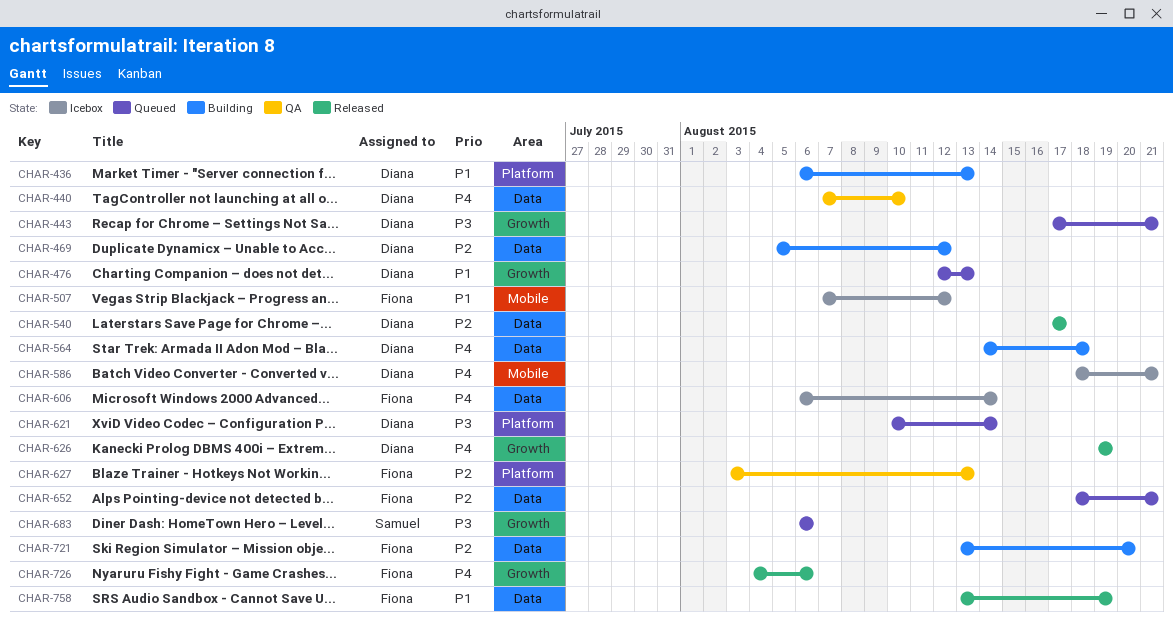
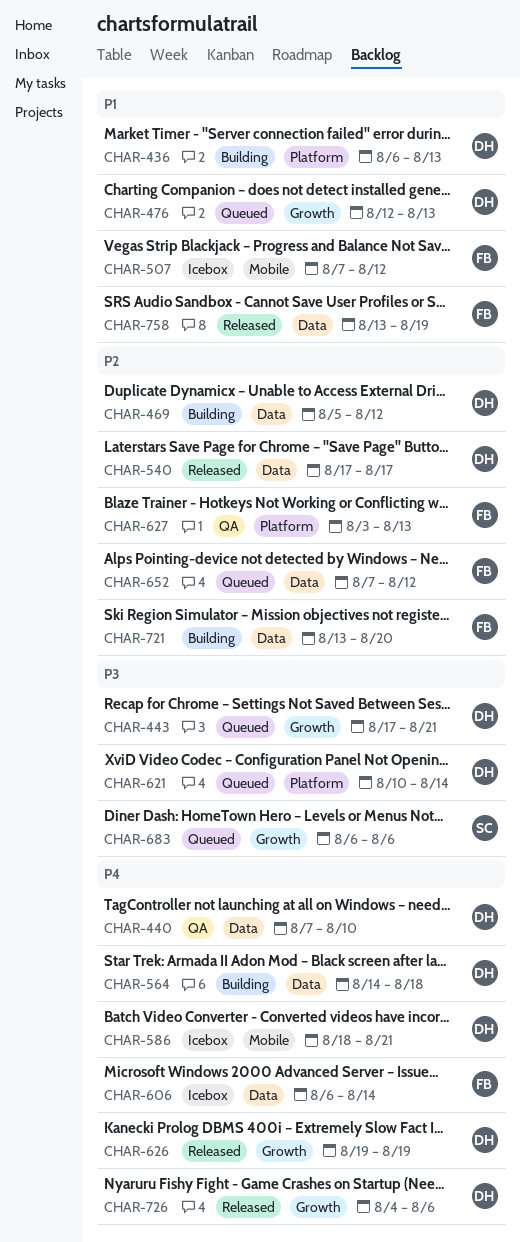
CHAR-652, start: Aug 18 -> Aug 7
CHAR-652, due: Aug 21 -> Aug 12
CHAR-726, owner: Fiona -> Diana

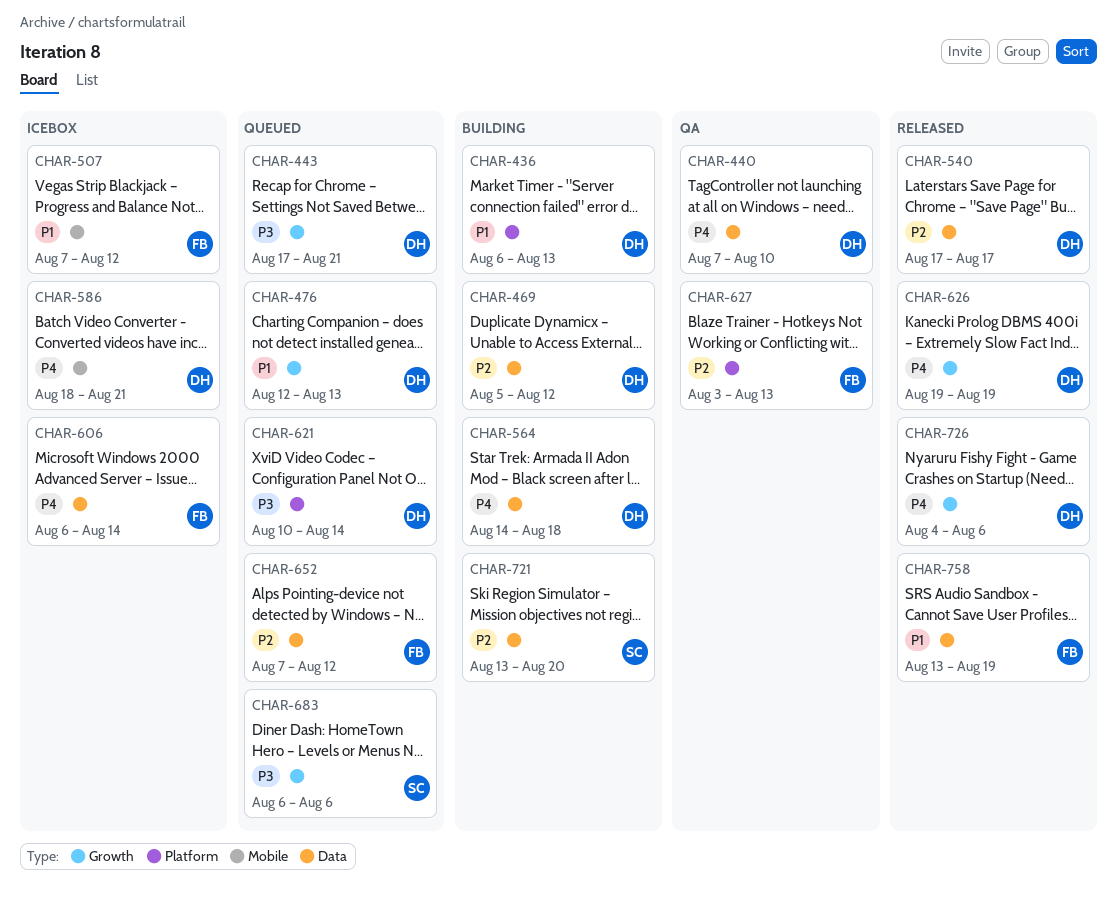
CHAR-721, owner: FB -> SC

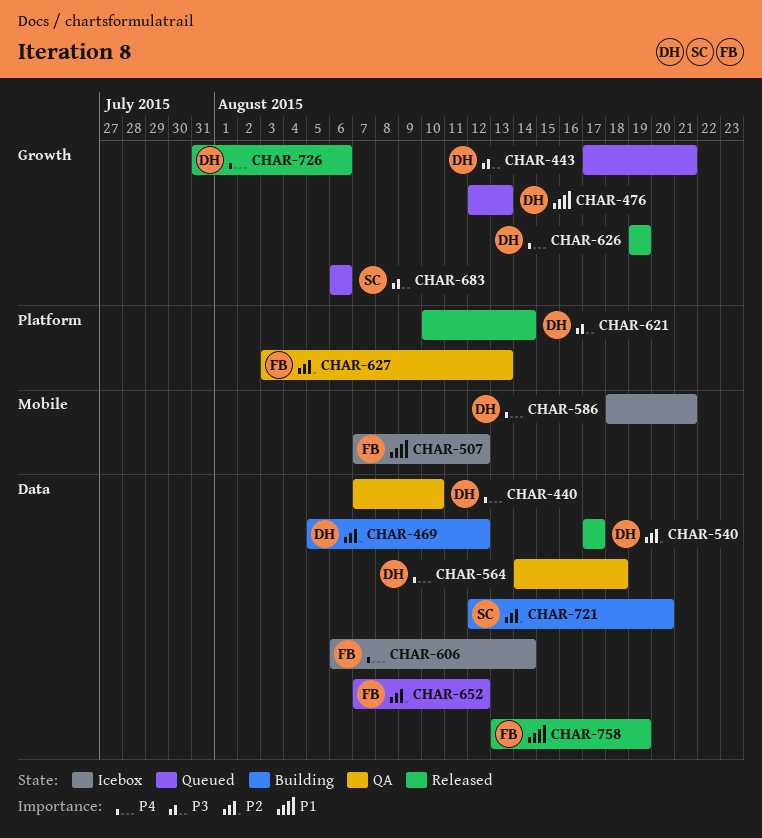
CHAR-436: present -> none
CHAR-564, status: Building -> QA
CHAR-621, status: Queued -> Released
CHAR-721, start: Aug 13 -> Aug 12
CHAR-726, start: Aug 4 -> Jul 31

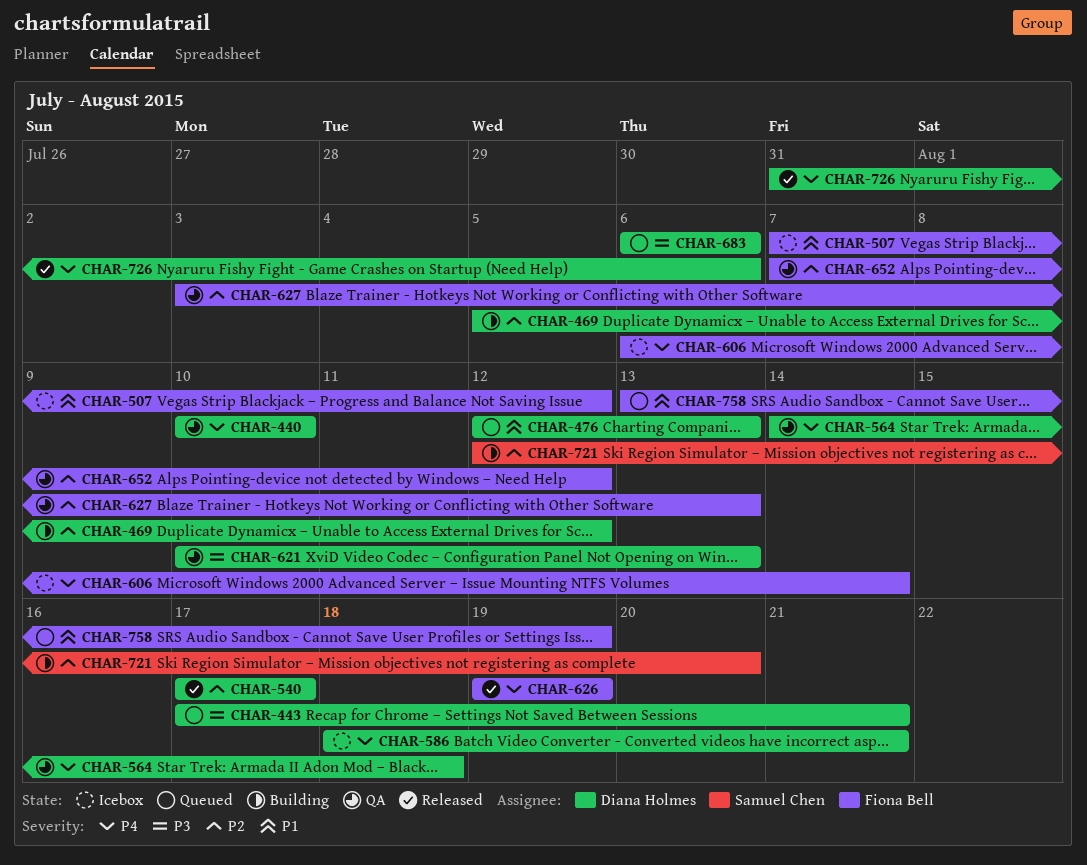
CHAR-440, start: Aug 7 -> Aug 10
CHAR-621, status: Released -> QA
CHAR-621, due: Aug 14 -> Aug 13
CHAR-626, owner: Diana Holmes -> Fiona Bell
CHAR-652, status: Queued -> QA
CHAR-683, owner: Samuel Chen -> Diana Holmes
CHAR-758, status: Released -> Queued

